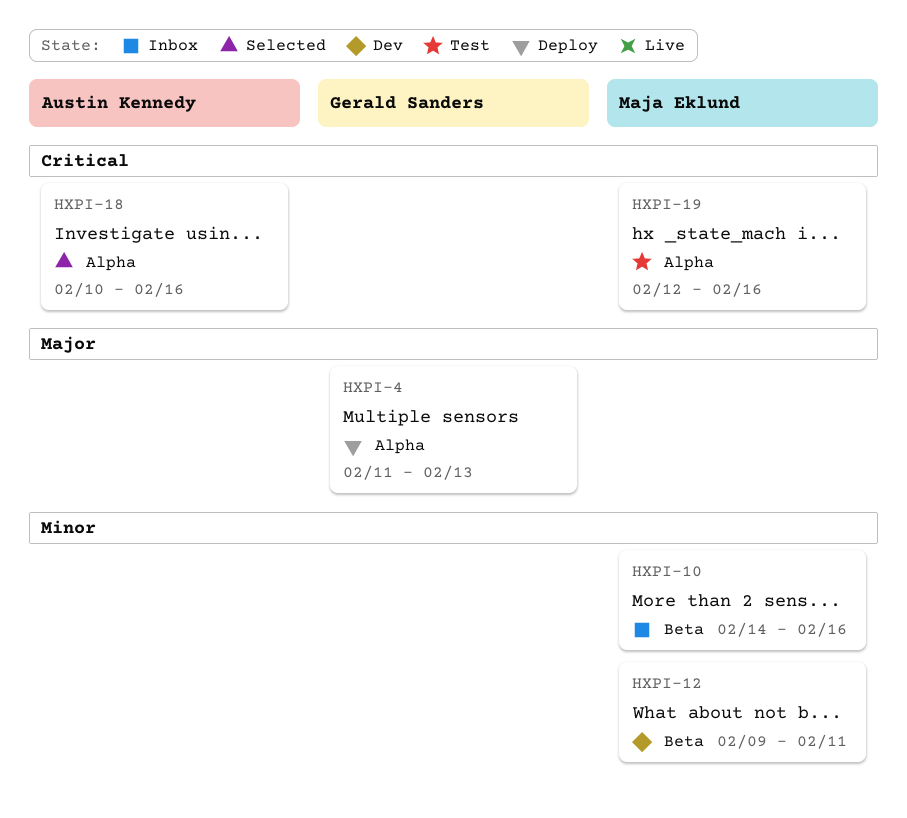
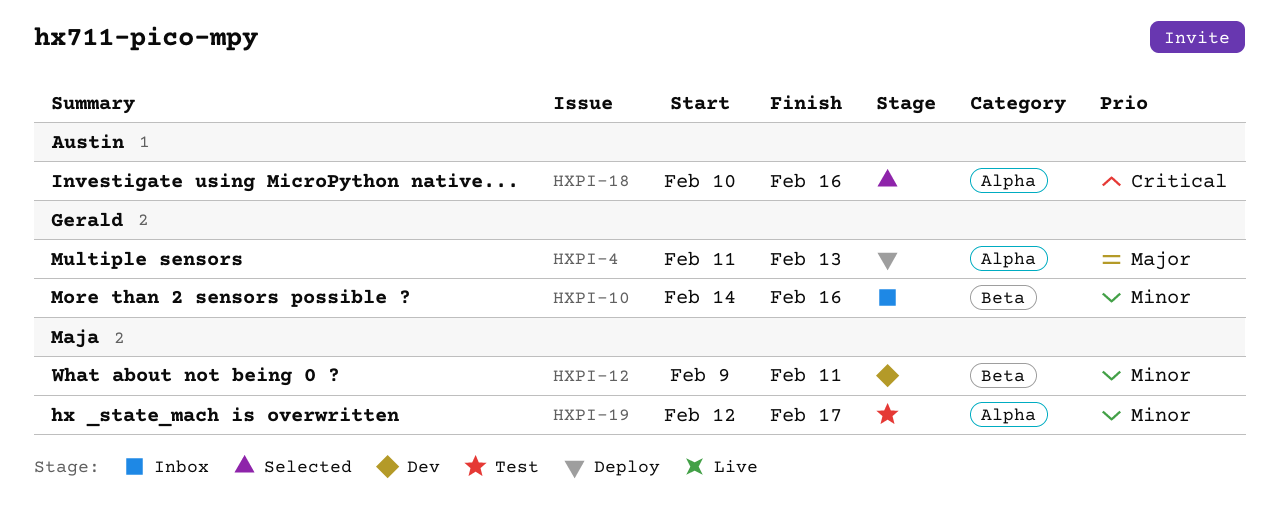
HXPI-10, owner: Maja Eklund -> Gerald Sanders
HXPI-19, priority: Critical -> Minor
HXPI-19, due: Feb 16 -> Feb 17

